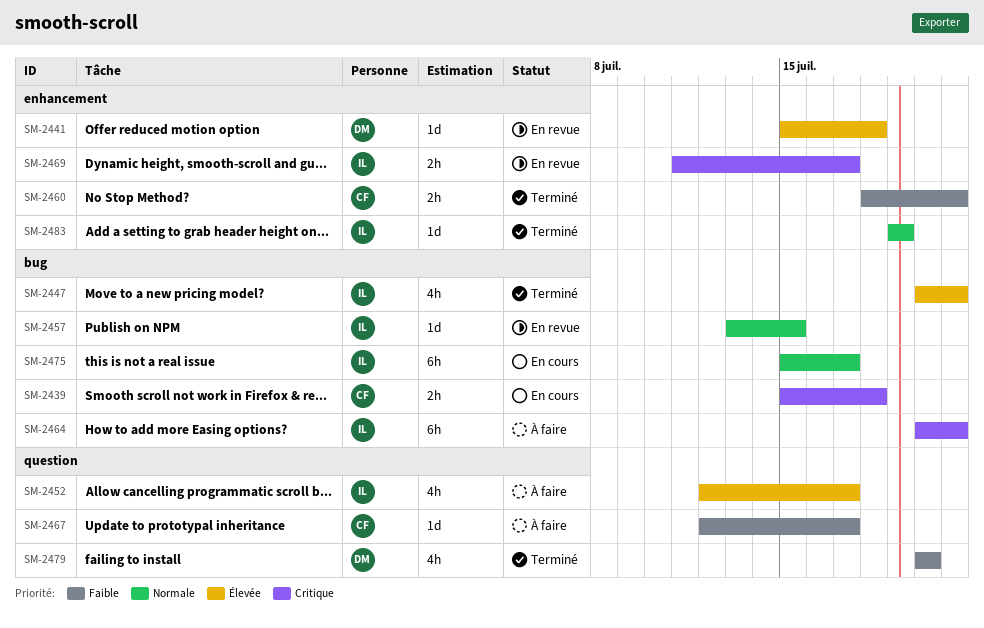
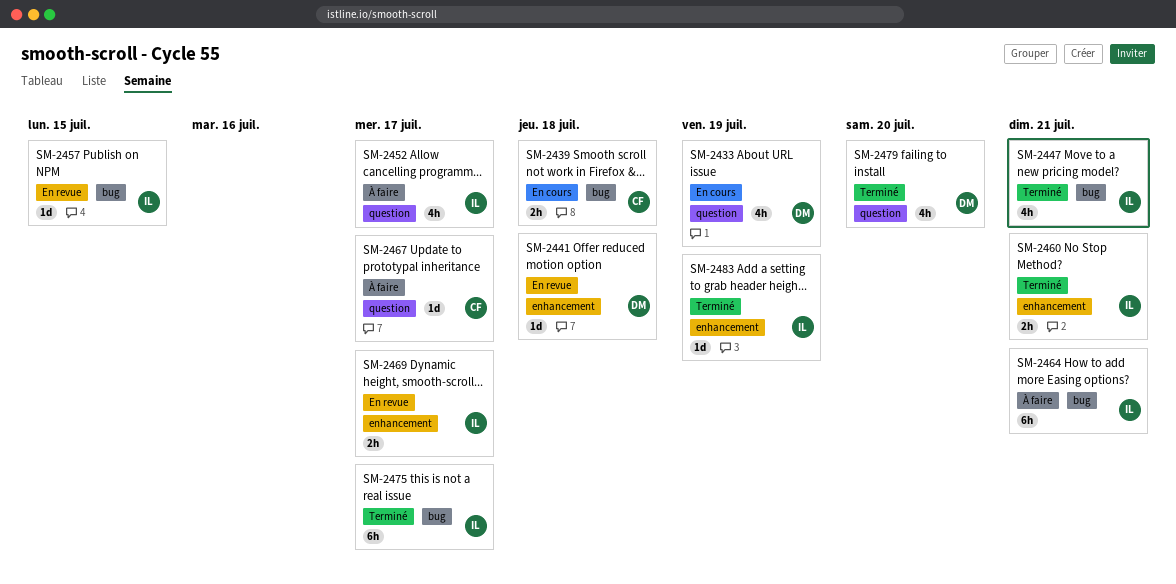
SM-2433: none -> present
SM-2460, owner: CF -> IL
SM-2475, status: En cours -> Terminé

